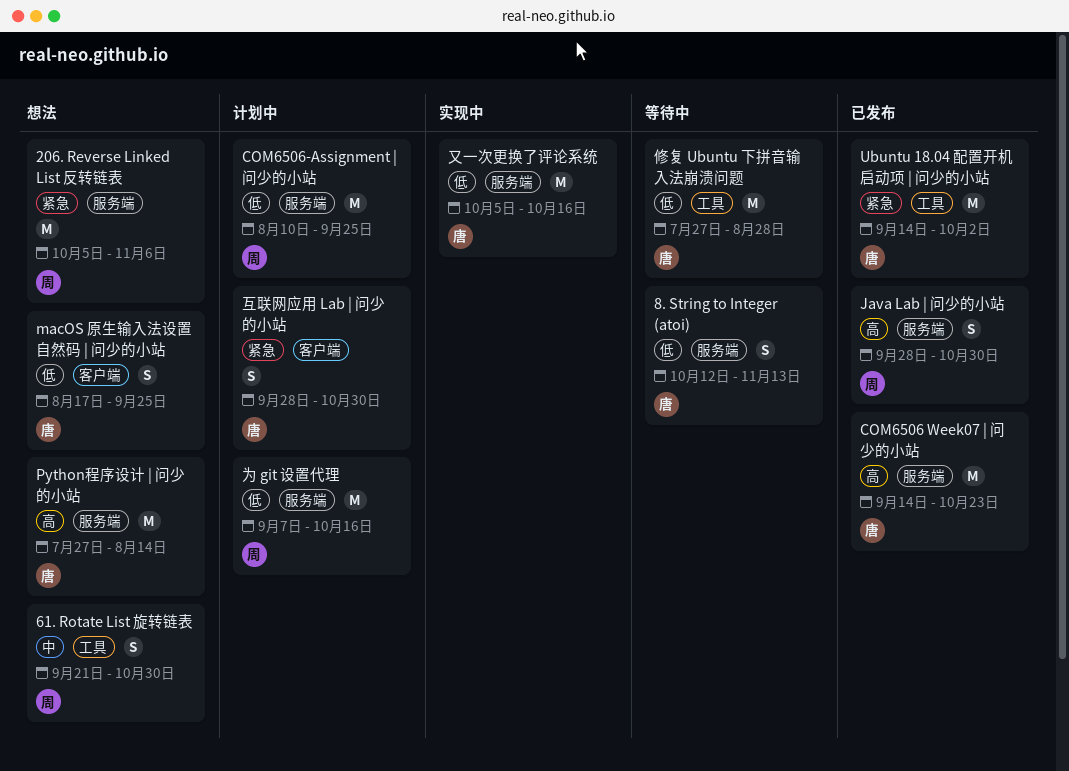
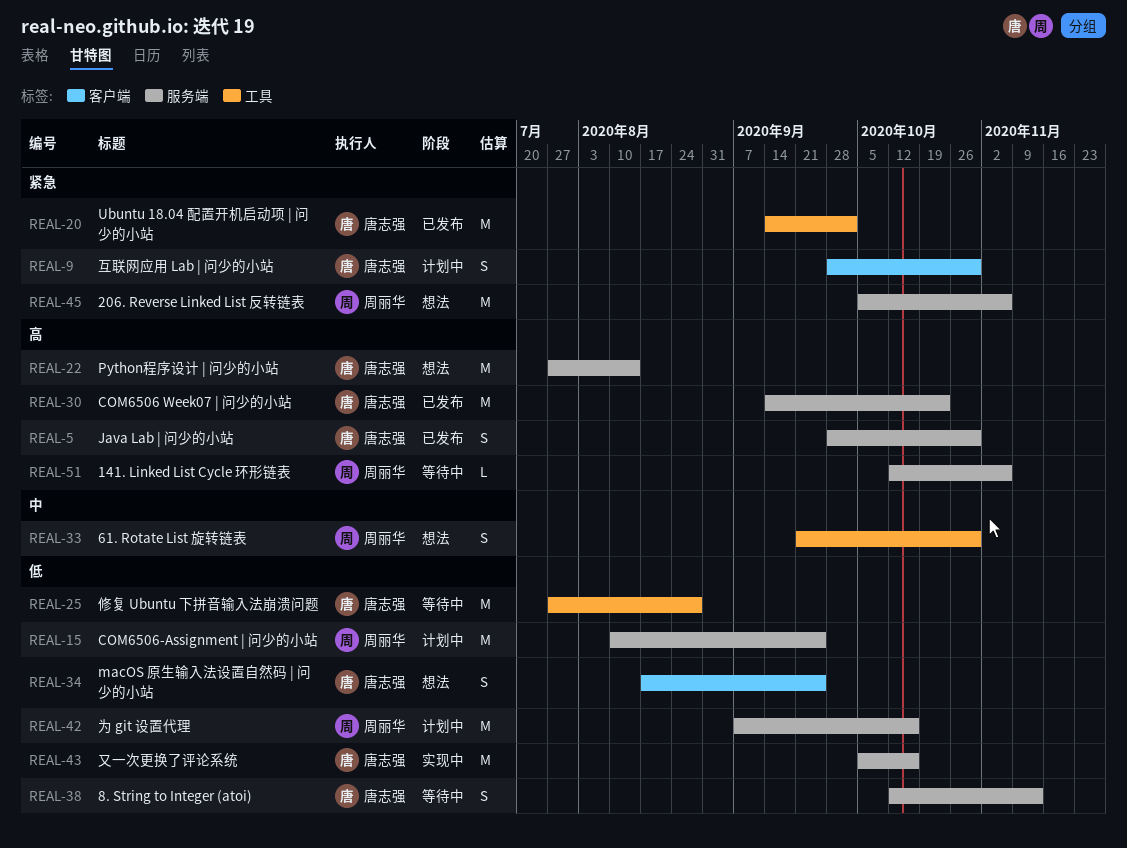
141. Linked List Cycle 环形链表: none -> present
Java Lab | 问少的小站, owner: 周丽华 -> 唐志强

